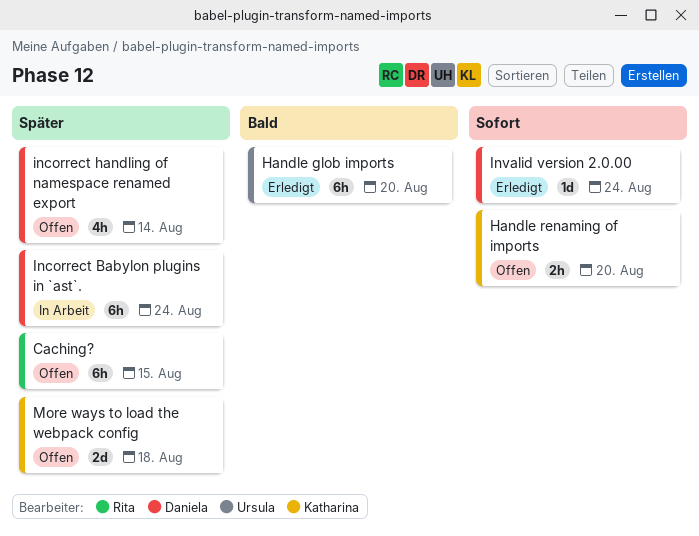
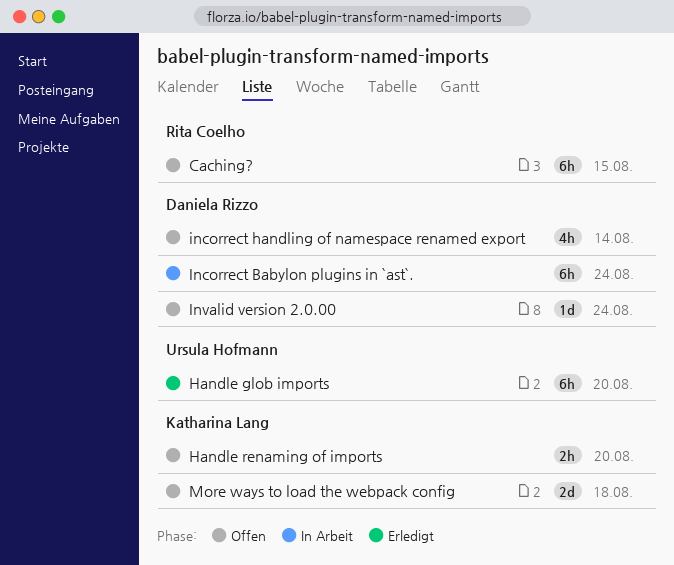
Invalid version 2.0.00, status: Erledigt -> Offen

